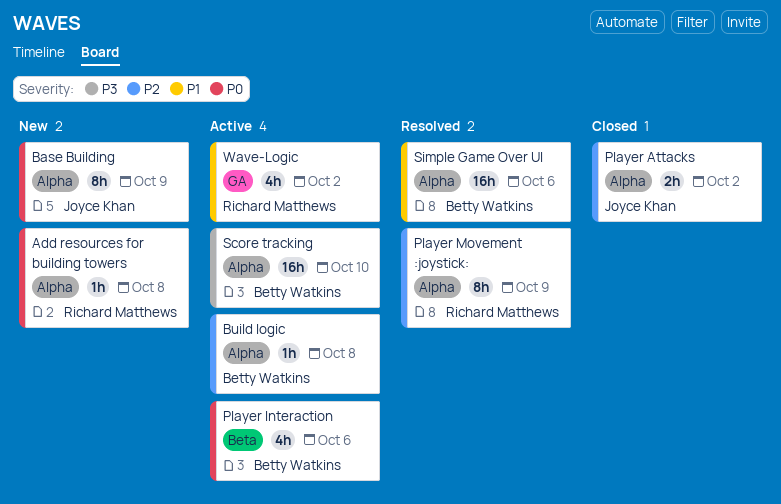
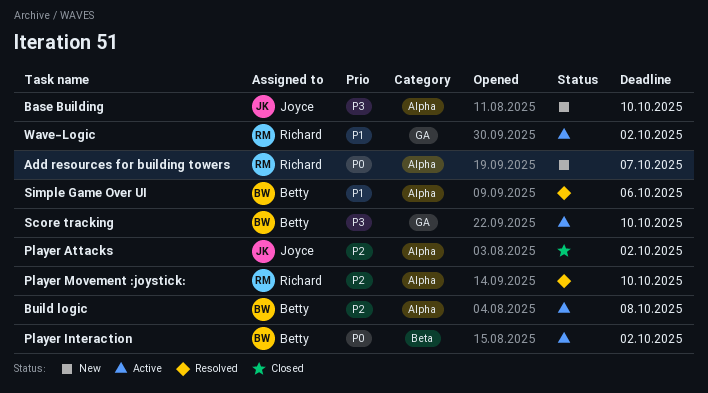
Add resources for building towers, due: Oct 8 -> Oct 7
Base Building, priority: P0 -> P3
Base Building, due: Oct 9 -> Oct 10
Player Interaction, due: Oct 6 -> Oct 2
Player Movement :joystick:, due: Oct 9 -> Oct 10
Score tracking, label: Alpha -> GA

